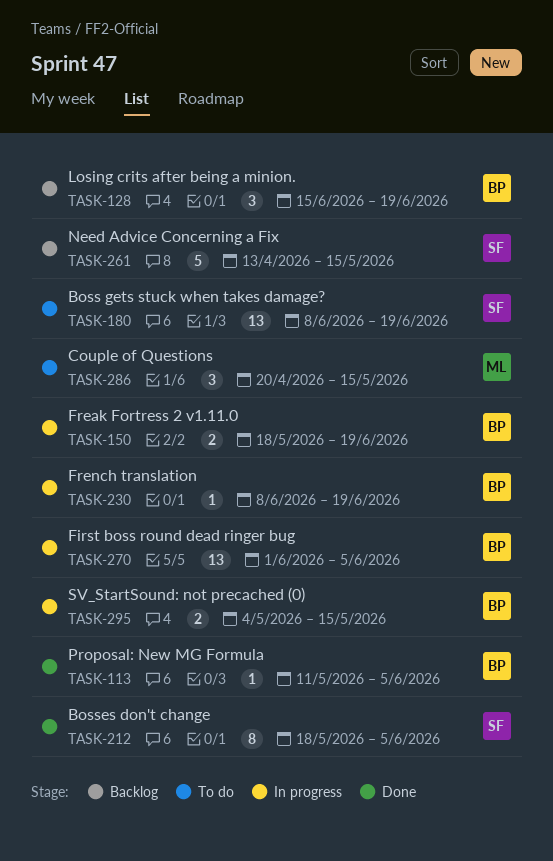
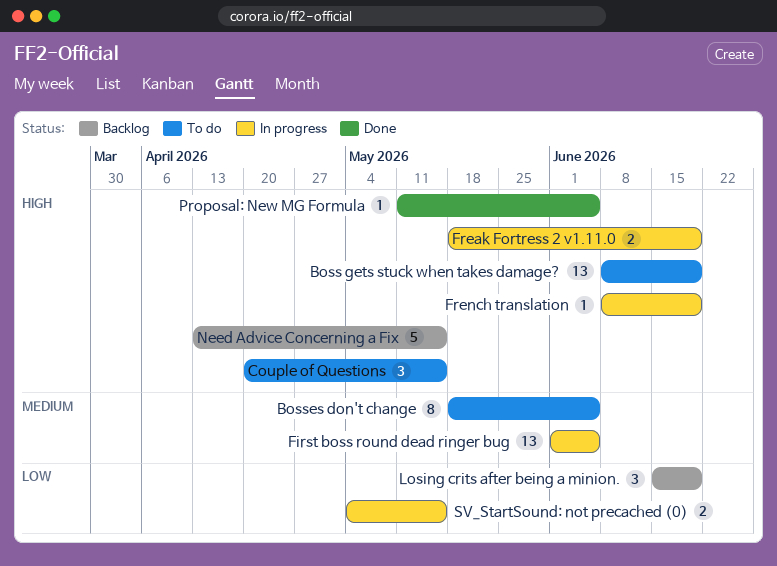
Bosses don't change, status: Done -> To do

